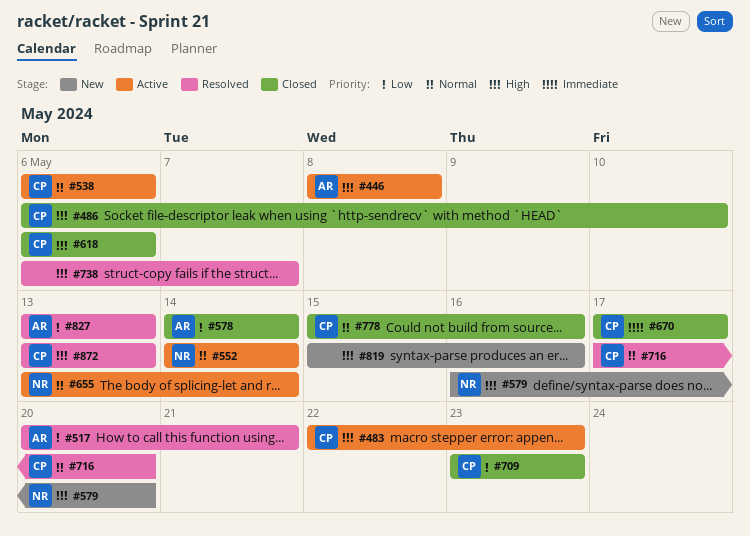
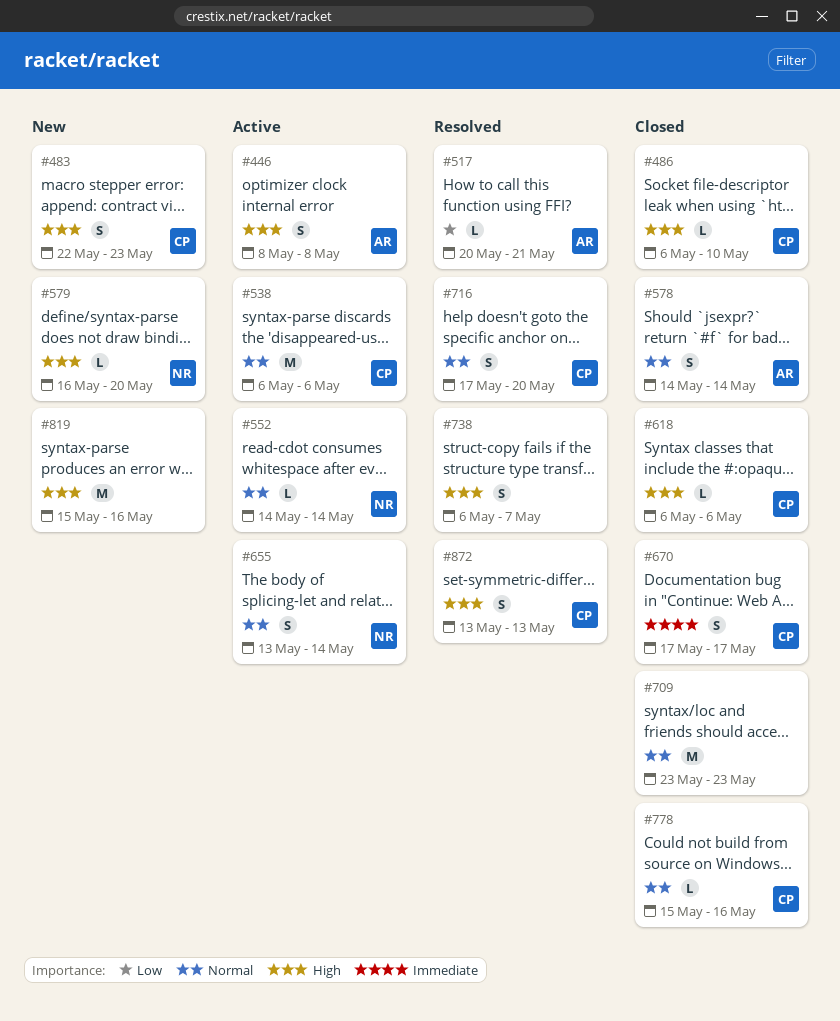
#483, status: Active -> New
#578, priority: Low -> Normal
#709, owner: CP -> none
#709, priority: Low -> Normal
#827: present -> none

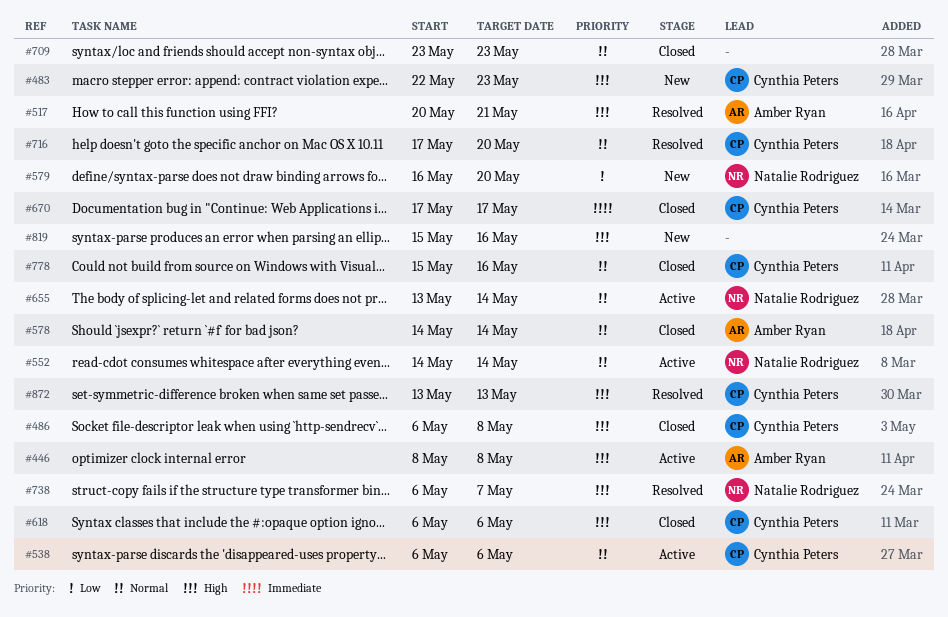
#486, due: May 10 -> May 8
#517, priority: Low -> High
#579, priority: High -> Low
#738, owner: none -> Natalie Rodriguez

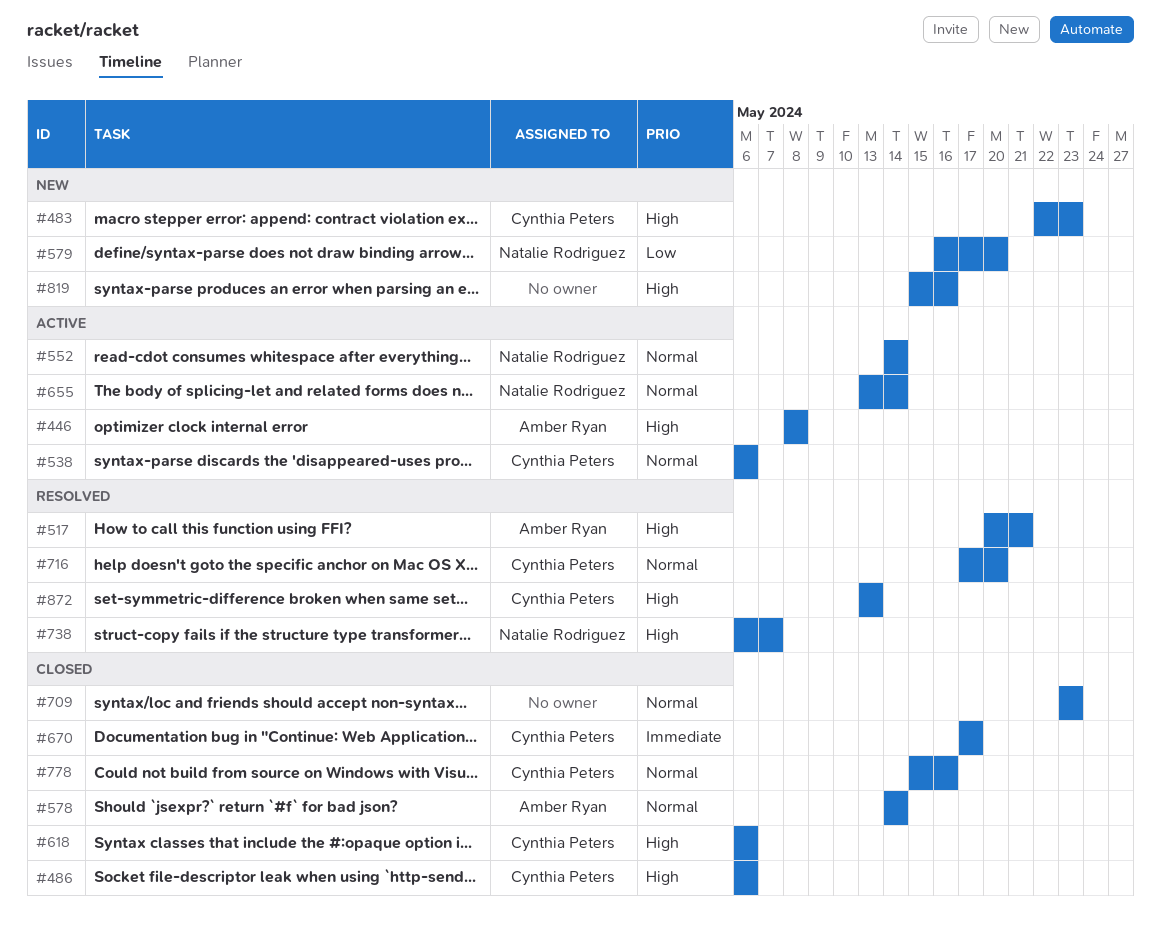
#486, due: May 8 -> May 6

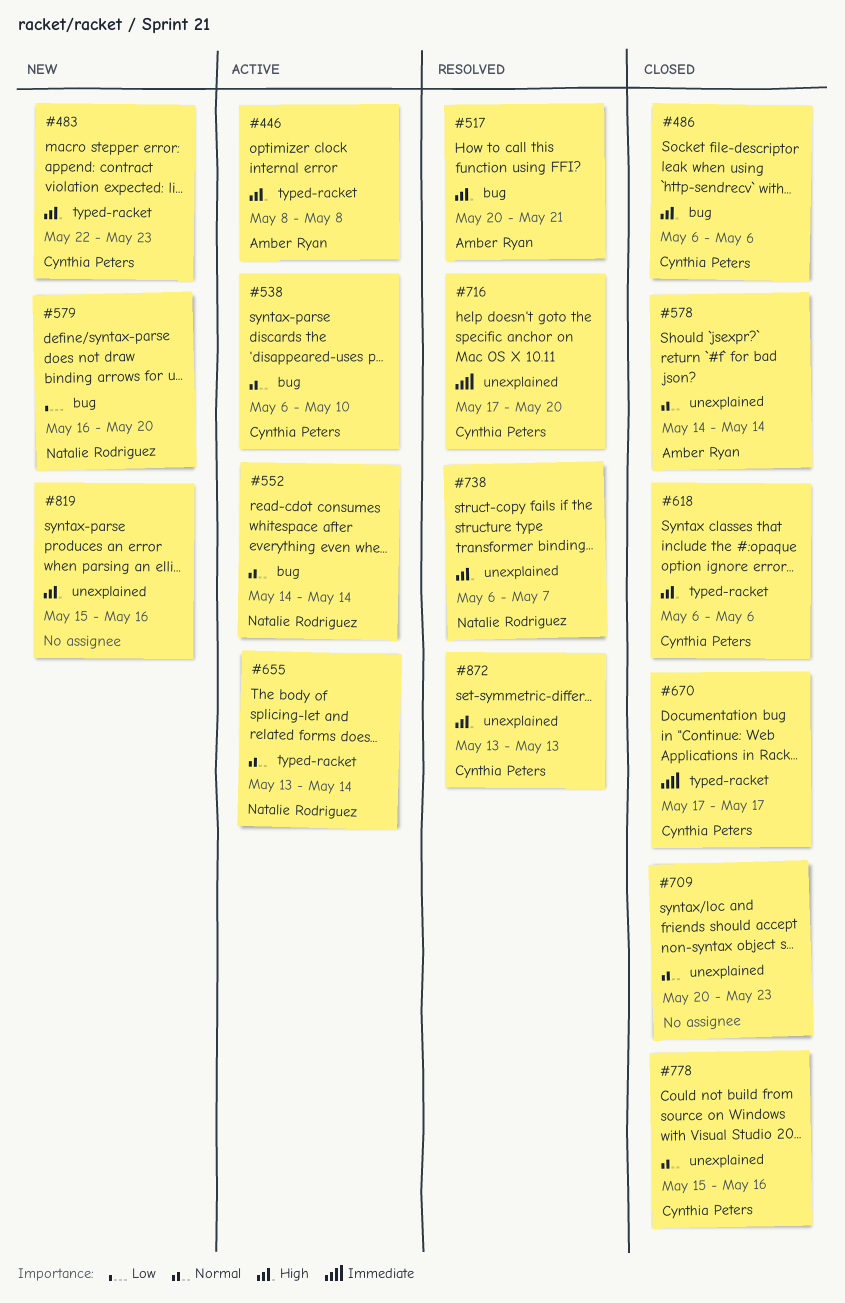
#538, due: May 6 -> May 10
#709, start: May 23 -> May 20
#716, priority: Normal -> Immediate

